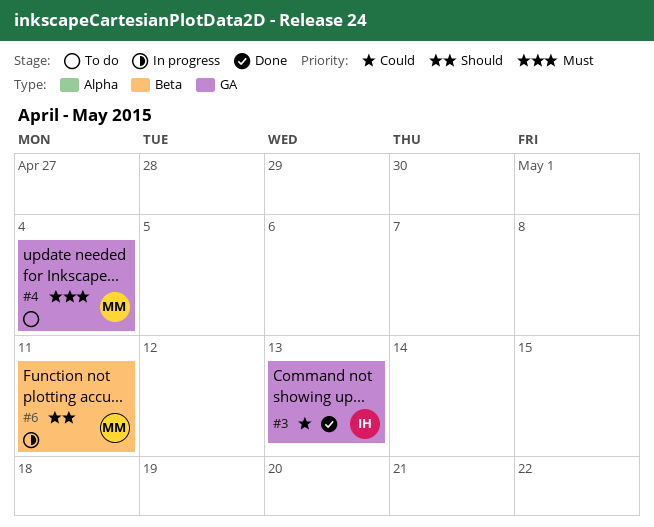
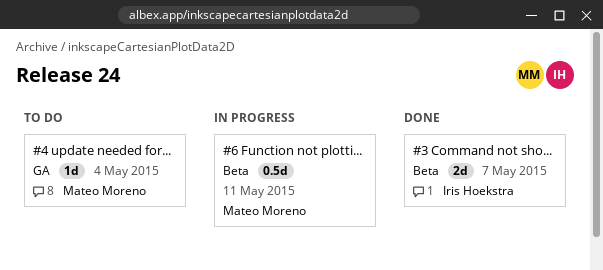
#3, label: GA -> Beta
#3, due: May 13 -> May 7

